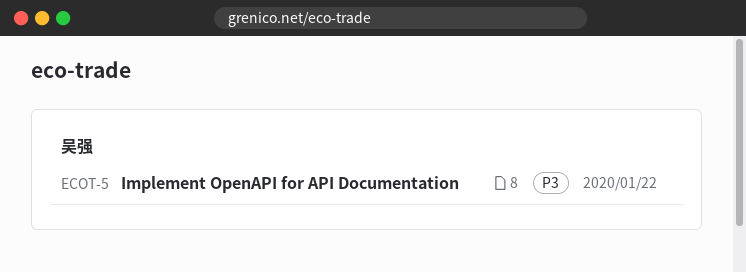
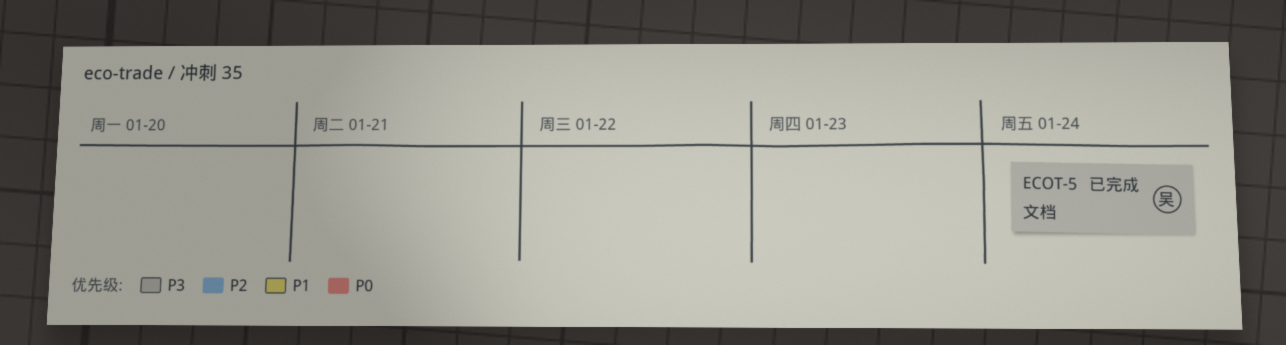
ECOT-5, due: Jan 22 -> Jan 24

